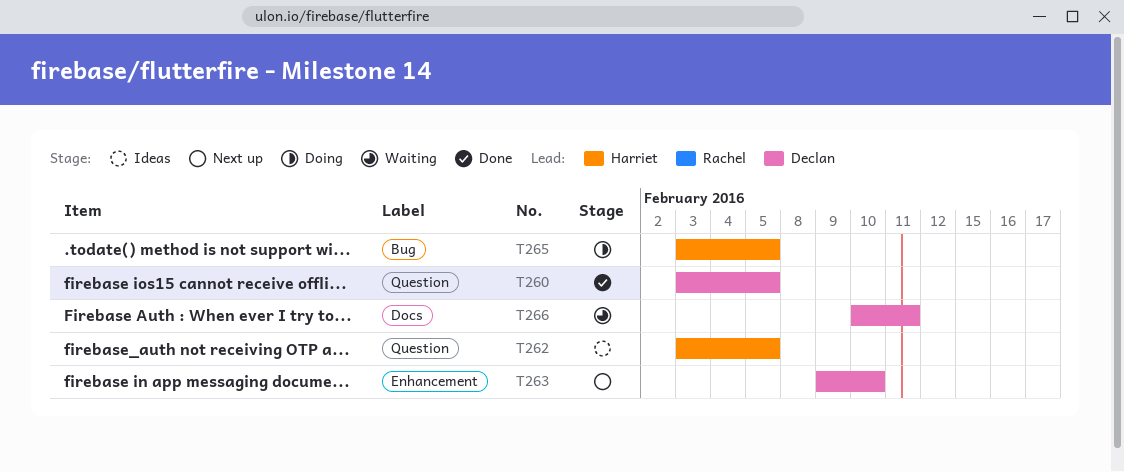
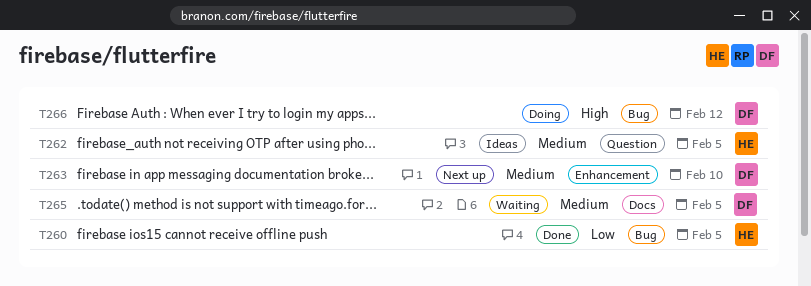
T260, owner: Declan -> Harriet
T260, label: Question -> Bug
T265, status: Doing -> Waiting
T265, owner: Harriet -> Declan
T265, label: Bug -> Docs
T266, status: Waiting -> Doing
T266, label: Docs -> Bug
T266, due: Feb 11 -> Feb 12

